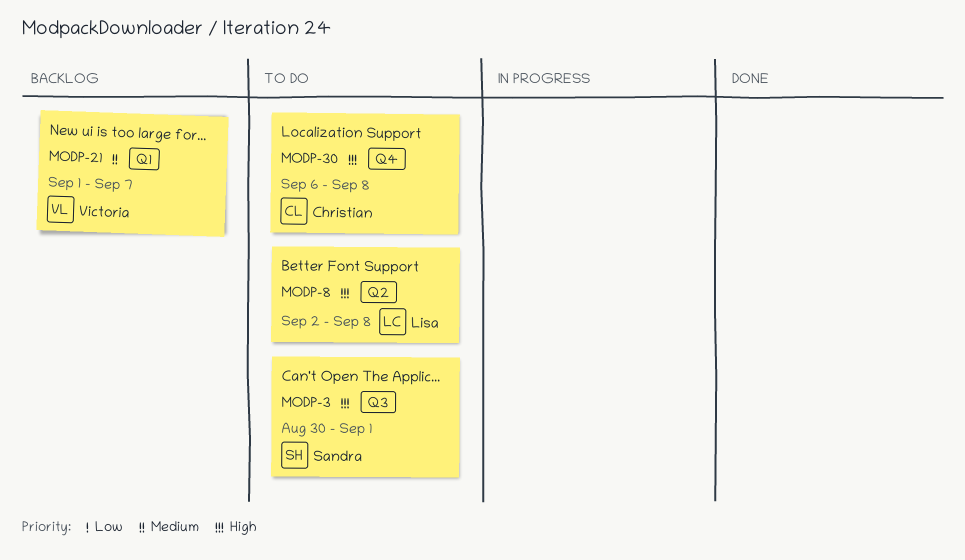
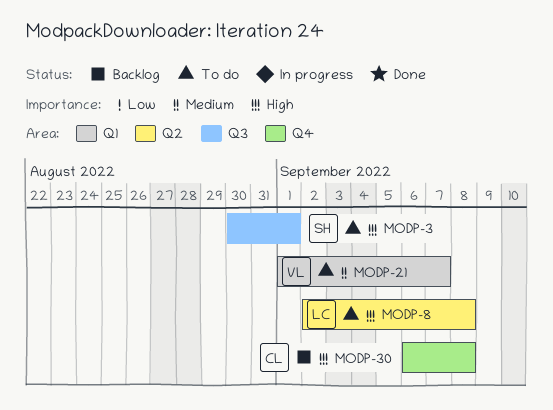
MODP-21, status: Backlog -> To do
MODP-30, status: To do -> Backlog

